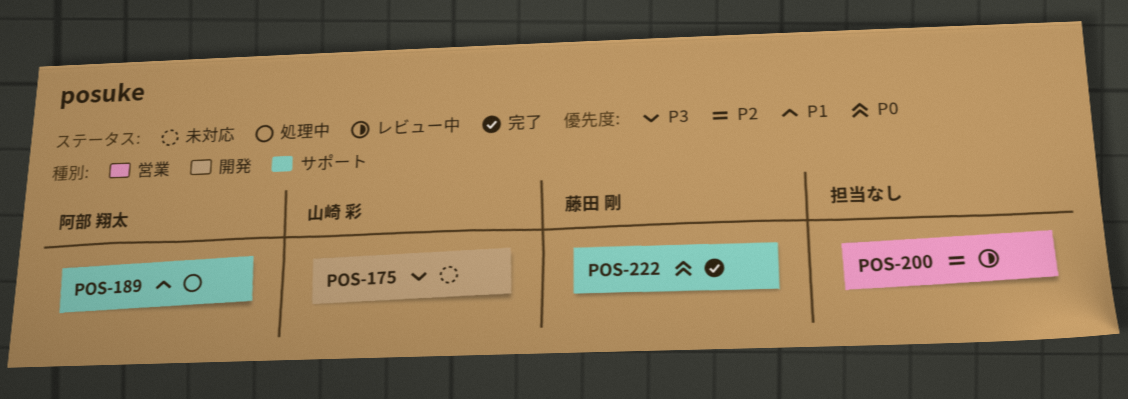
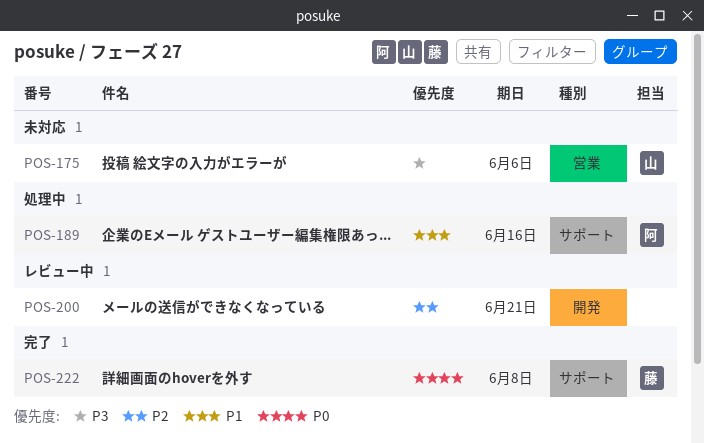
POS-175, label: 開発 -> 営業
POS-200, label: 営業 -> 開発

